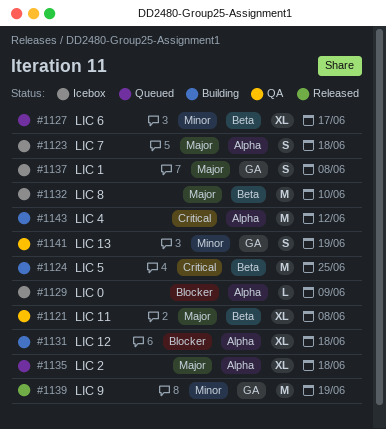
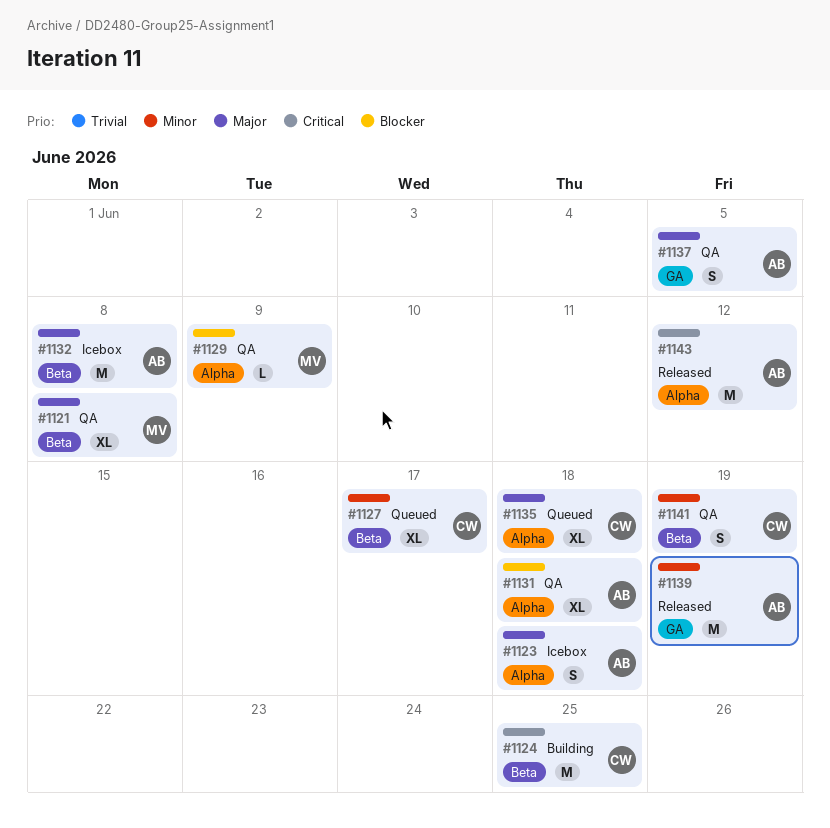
#1129, status: Icebox -> QA
#1131, status: Building -> QA
#1132, due: Jun 10 -> Jun 8
#1137, status: Icebox -> QA
#1137, due: Jun 8 -> Jun 5
#1141, label: GA -> Beta
#1143, status: Building -> Released

